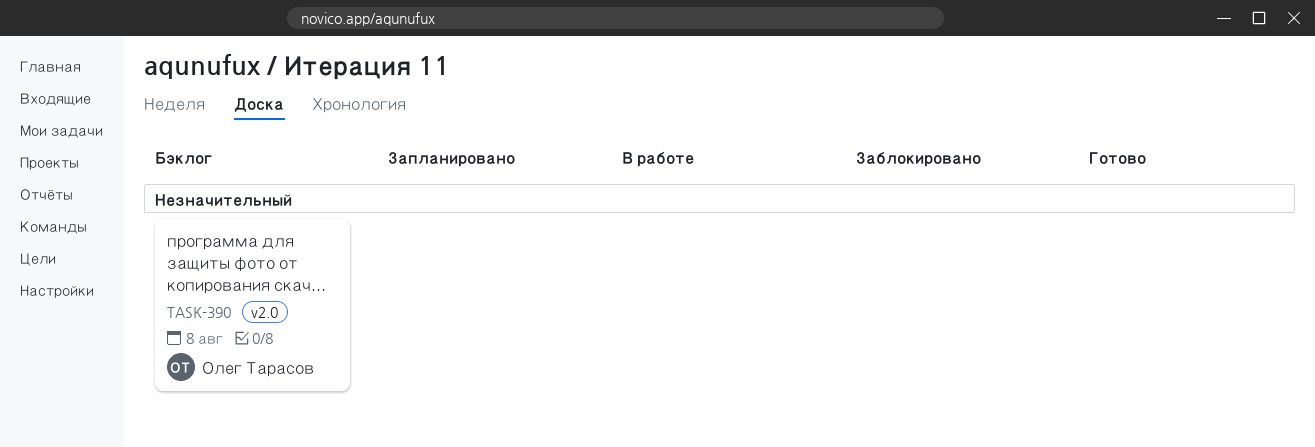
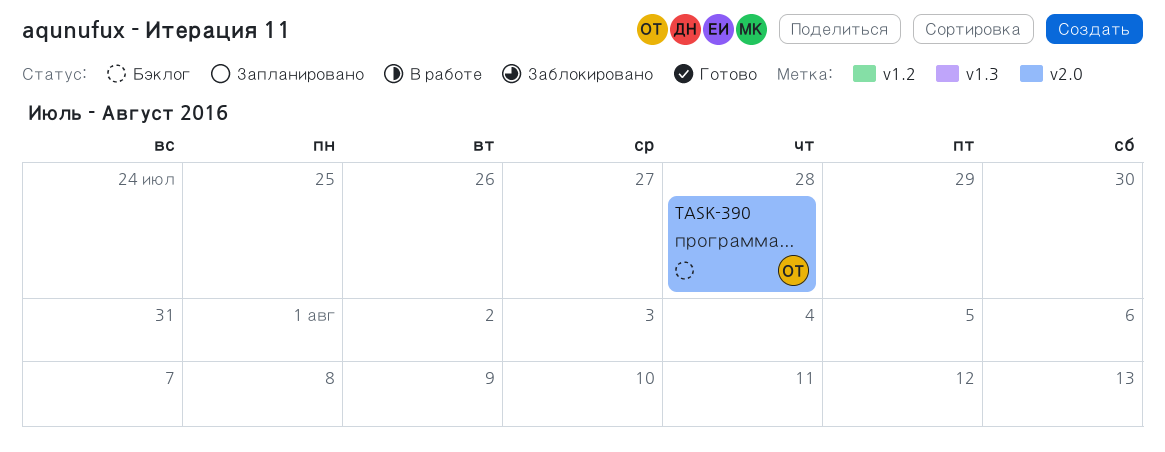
TASK-390, due: Aug 8 -> Jul 28

